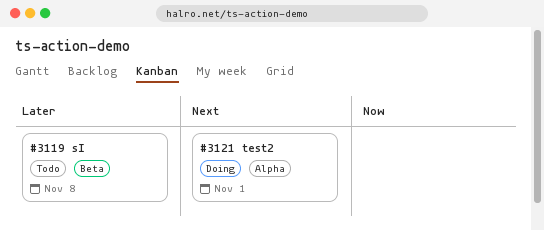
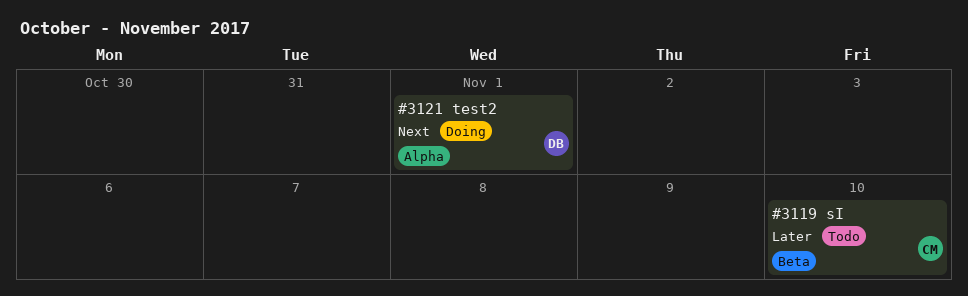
#3119, due: Nov 8 -> Nov 10

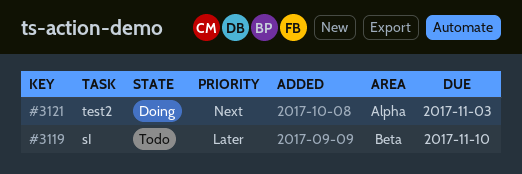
#3121, due: Nov 1 -> Nov 3

